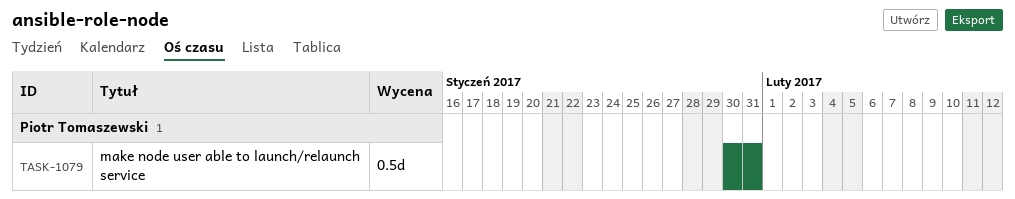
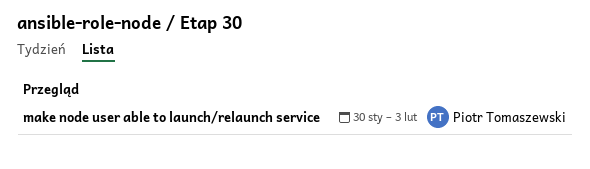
make node user able to launch/relaunch service, due: Jan 31 -> Feb 3

